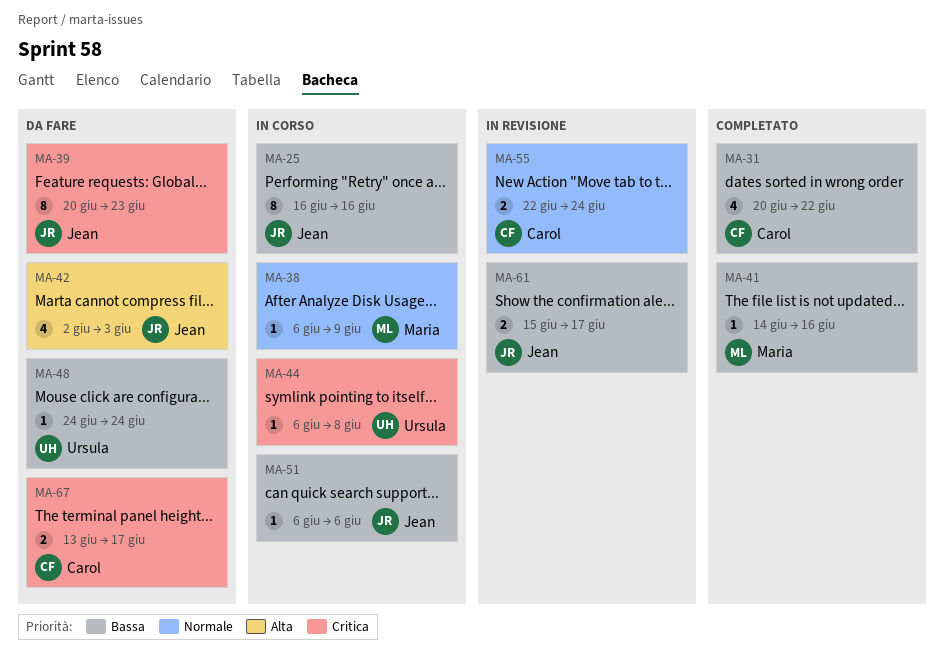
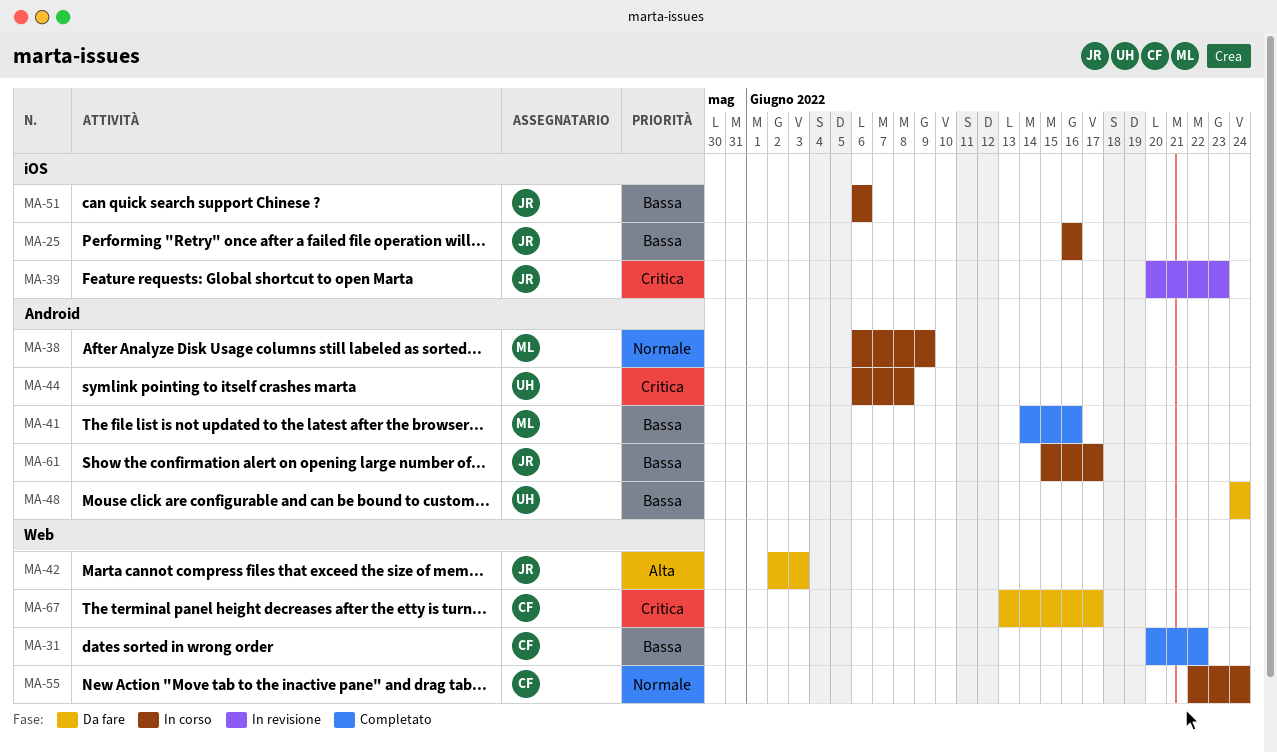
MA-39, status: Da fare -> In revisione
MA-55, status: In revisione -> In corso
MA-61, status: In revisione -> In corso

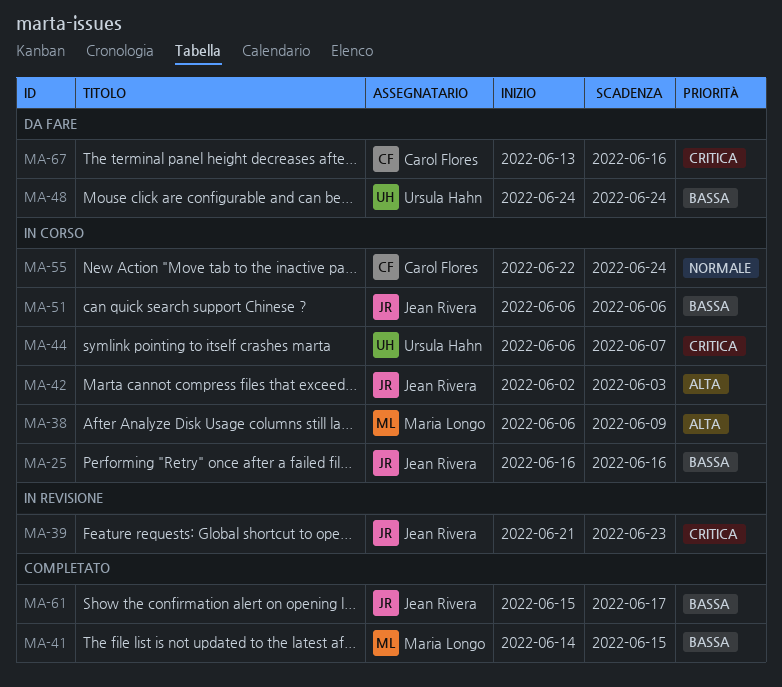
MA-31: present -> none
MA-38, priority: Normale -> Alta
MA-39, start: Jun 20 -> Jun 21
MA-41, due: Jun 16 -> Jun 15
MA-42, status: Da fare -> In corso
MA-44, due: Jun 8 -> Jun 7
MA-61, status: In corso -> Completato
MA-67, due: Jun 17 -> Jun 16

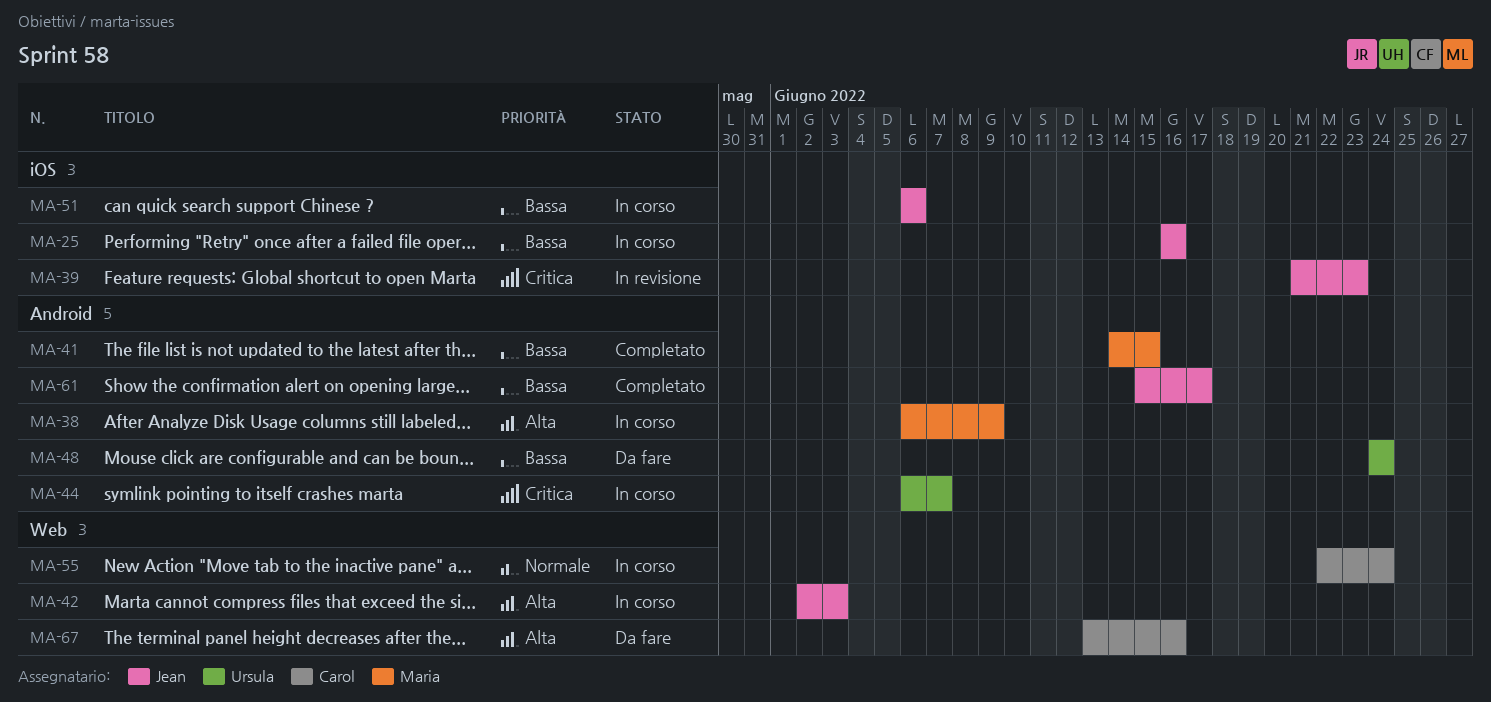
MA-67, priority: Critica -> Alta

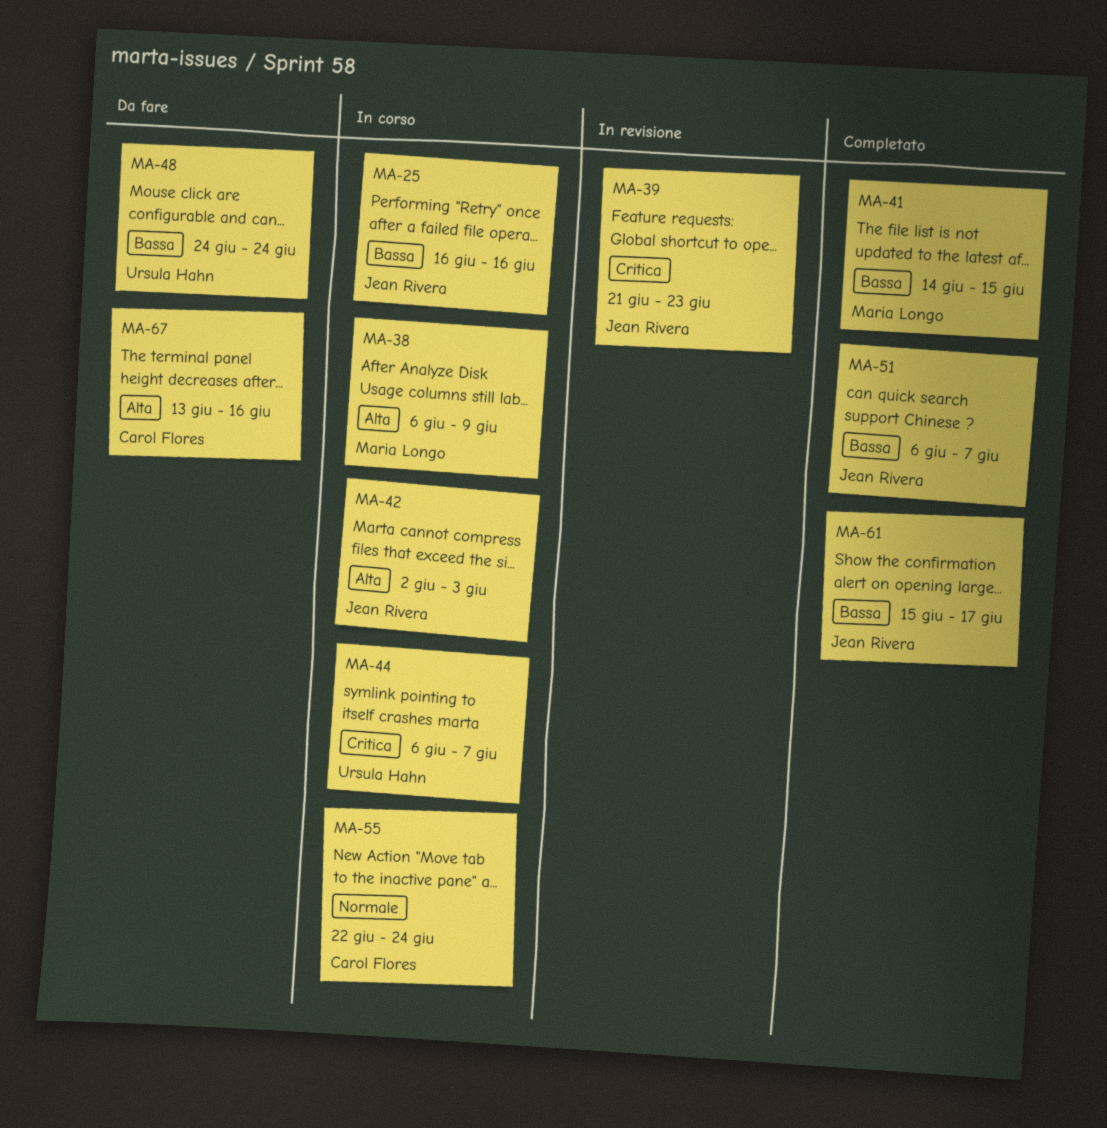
MA-51, status: In corso -> Completato
MA-51, due: Jun 6 -> Jun 7

